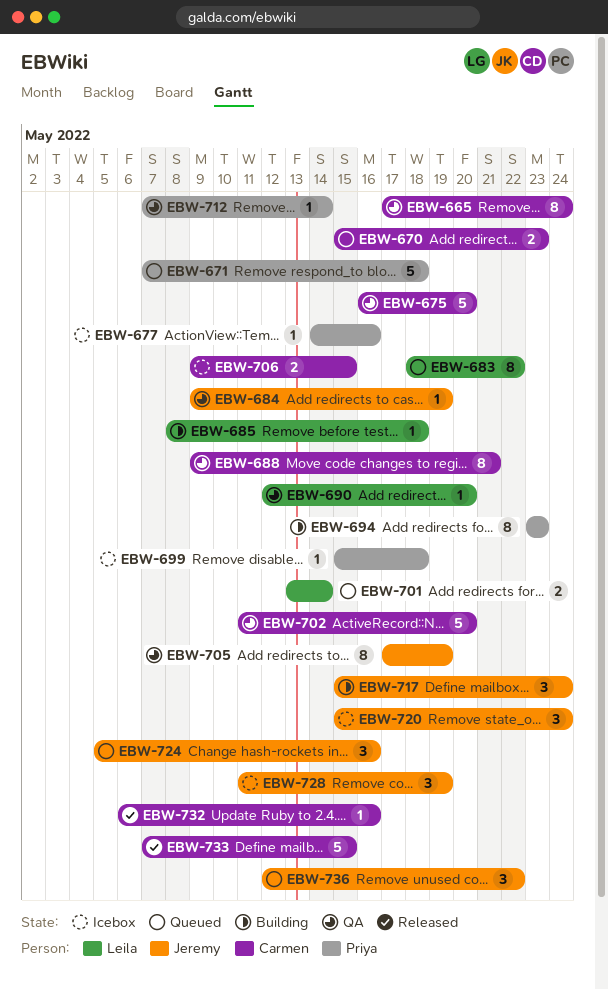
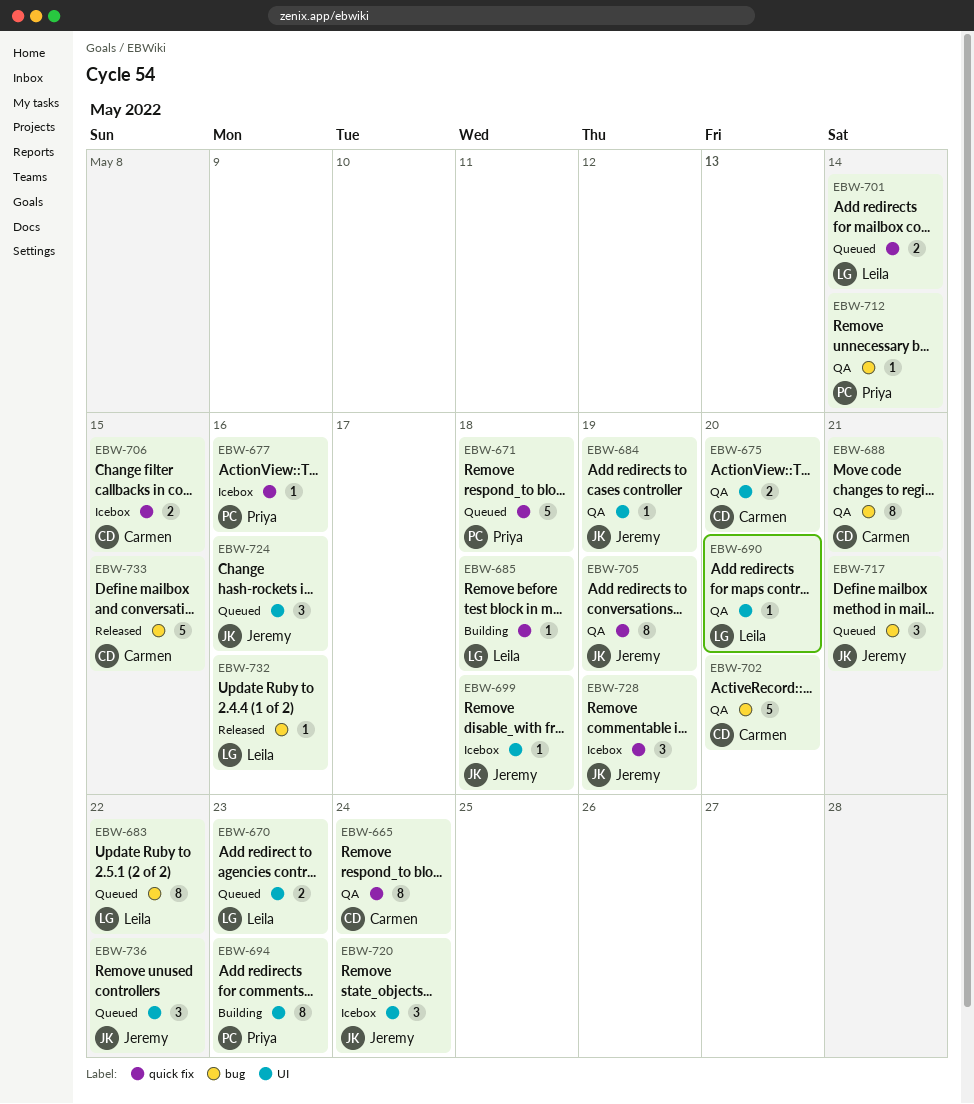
EBW-670, owner: Carmen -> Leila
EBW-675, estimate: 5 -> 2
EBW-699, owner: Priya -> Jeremy
EBW-717, status: Building -> Queued
EBW-717, due: May 24 -> May 21
EBW-732, owner: Carmen -> Leila

